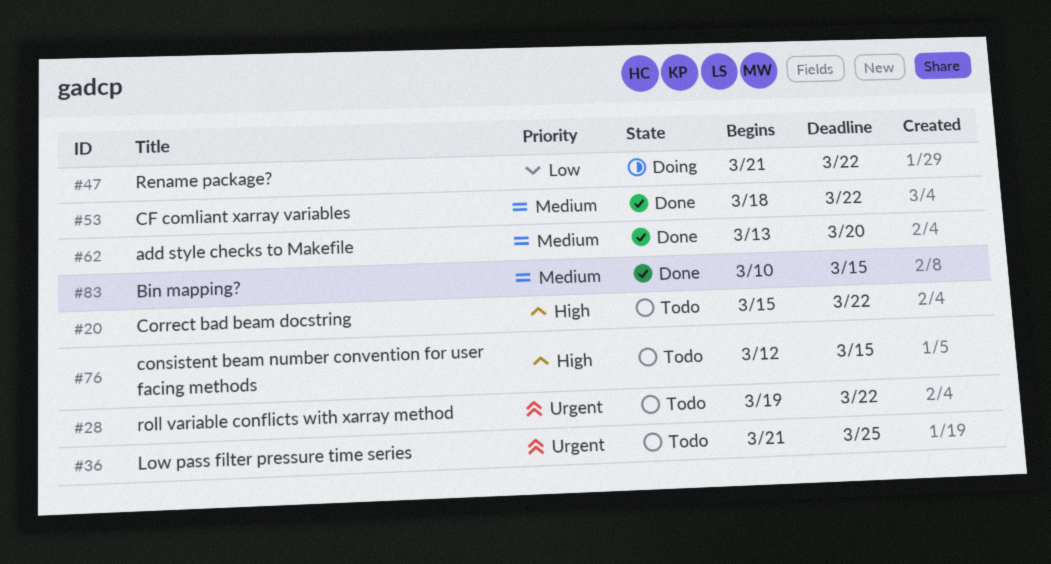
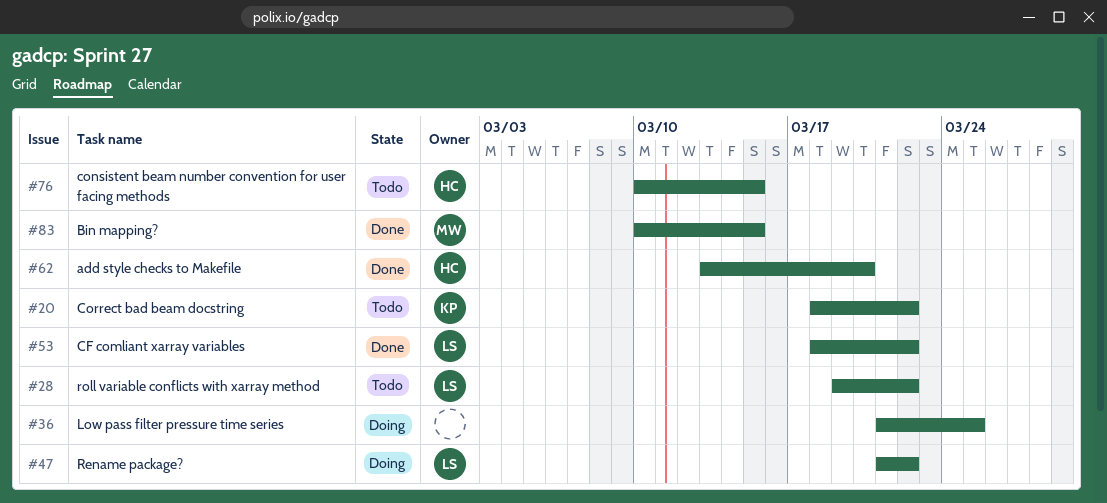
#20, start: Mar 15 -> Mar 18
#36, status: Todo -> Doing
#76, start: Mar 12 -> Mar 10

